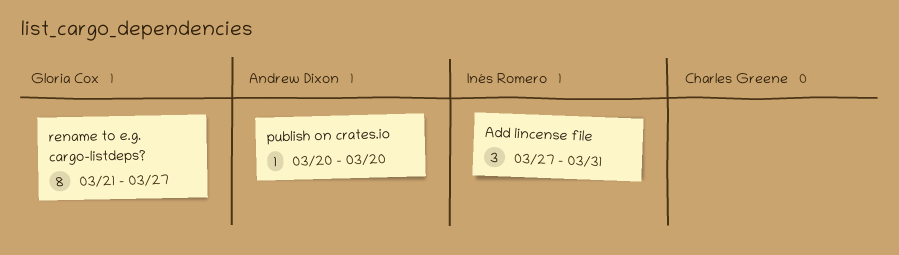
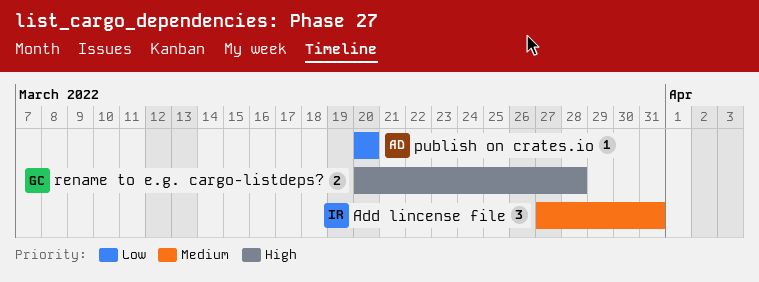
rename to e.g. cargo-listdeps?, estimate: 8 -> 2
rename to e.g. cargo-listdeps?, start: Mar 21 -> Mar 20
rename to e.g. cargo-listdeps?, due: Mar 27 -> Mar 28

